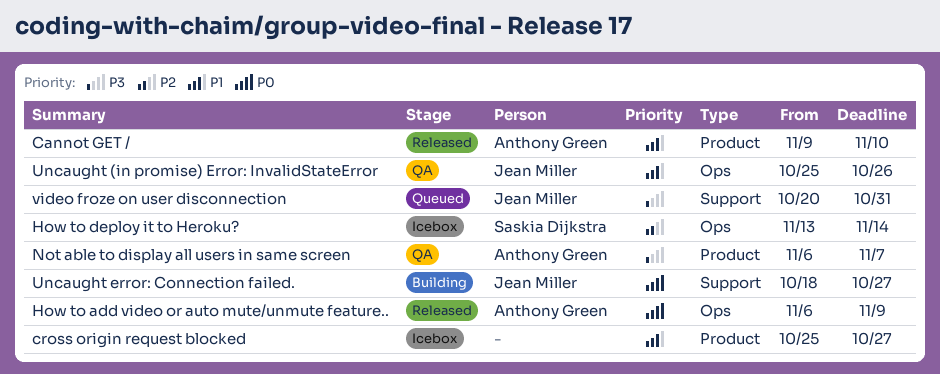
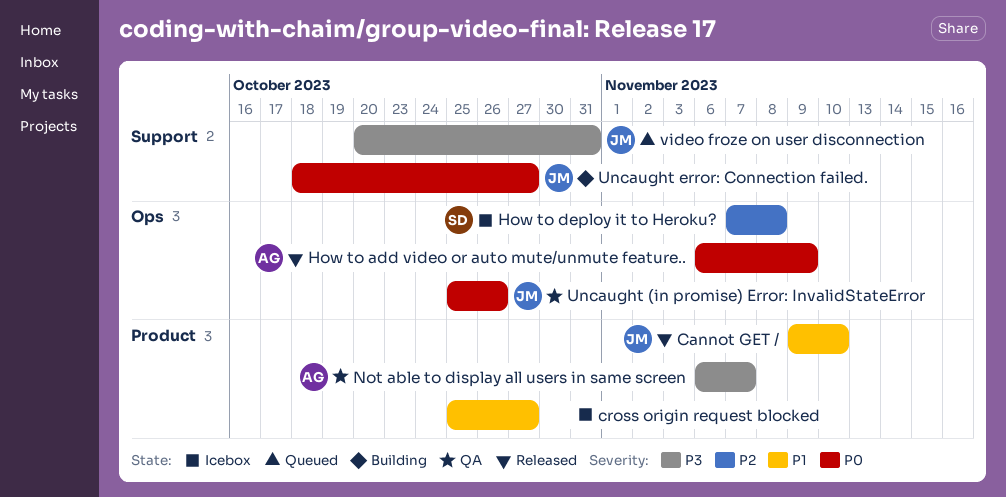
Cannot GET /, owner: Anthony Green -> Jean Miller
How to deploy it to Heroku?, start: Nov 13 -> Nov 7
How to deploy it to Heroku?, due: Nov 14 -> Nov 8
Uncaught (in promise) Error: InvalidStateError, priority: P1 -> P0

